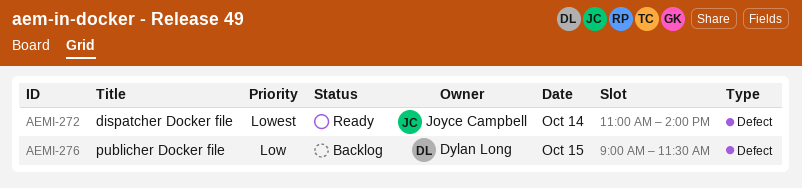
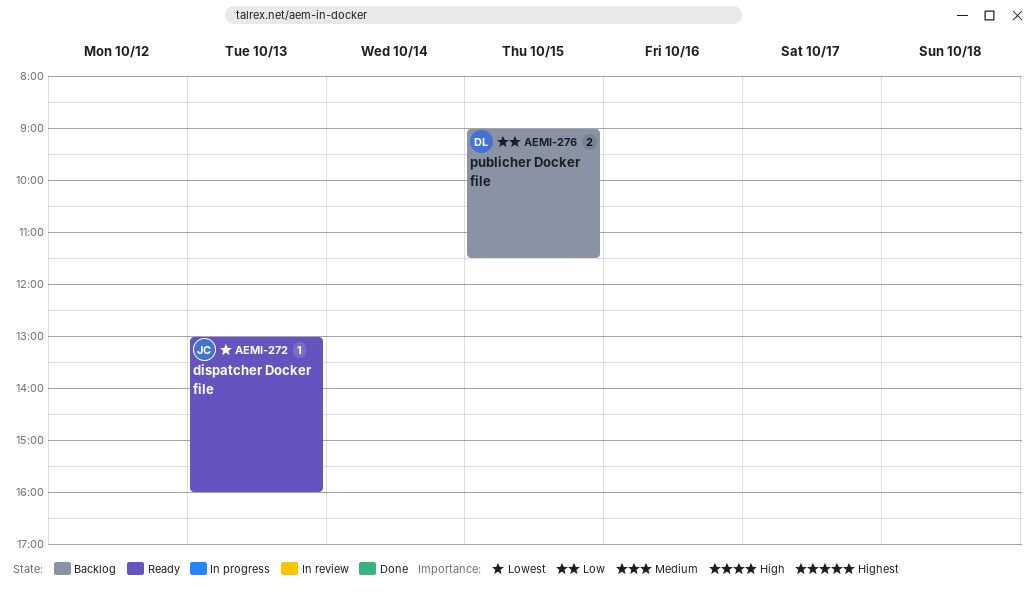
AEMI-272, day: Oct 14 -> Oct 13
AEMI-272, begins: 11:00 -> 13:00
AEMI-272, ends: 14:00 -> 16:00

